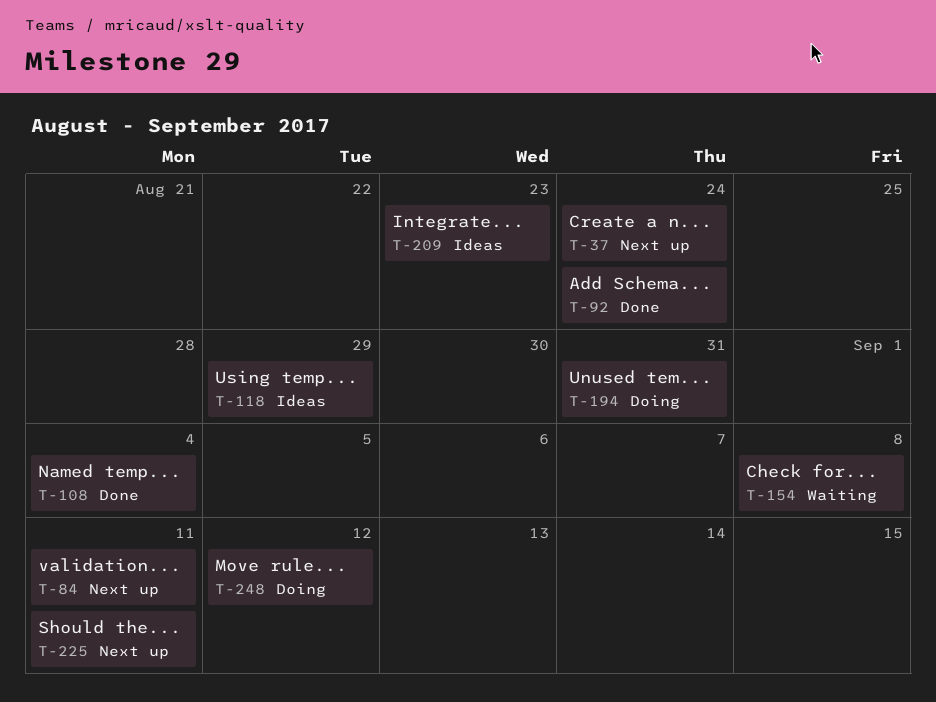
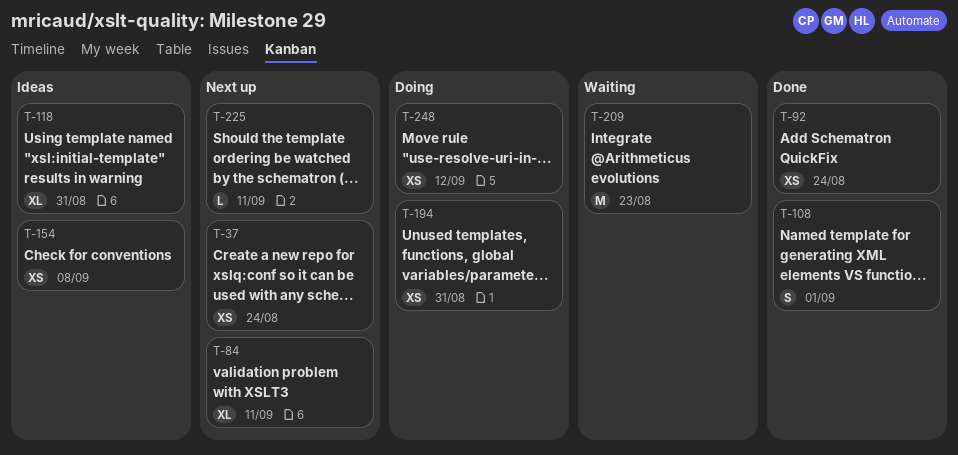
T-108, due: Sep 4 -> Sep 1
T-118, due: Aug 29 -> Aug 31
T-154, status: Waiting -> Ideas
T-209, status: Ideas -> Waiting

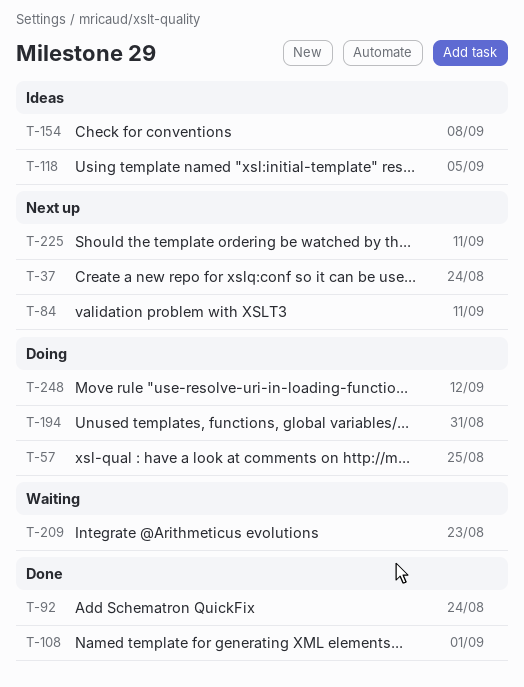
T-57: none -> present
T-118, due: Aug 31 -> Sep 5

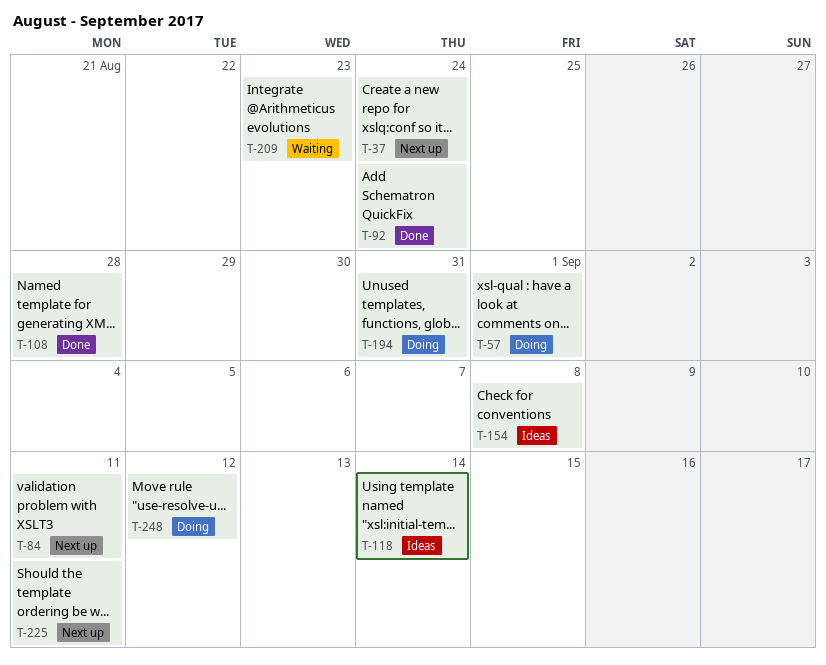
T-57, due: Aug 25 -> Sep 1
T-108, due: Sep 1 -> Aug 28
T-118, due: Sep 5 -> Sep 14

